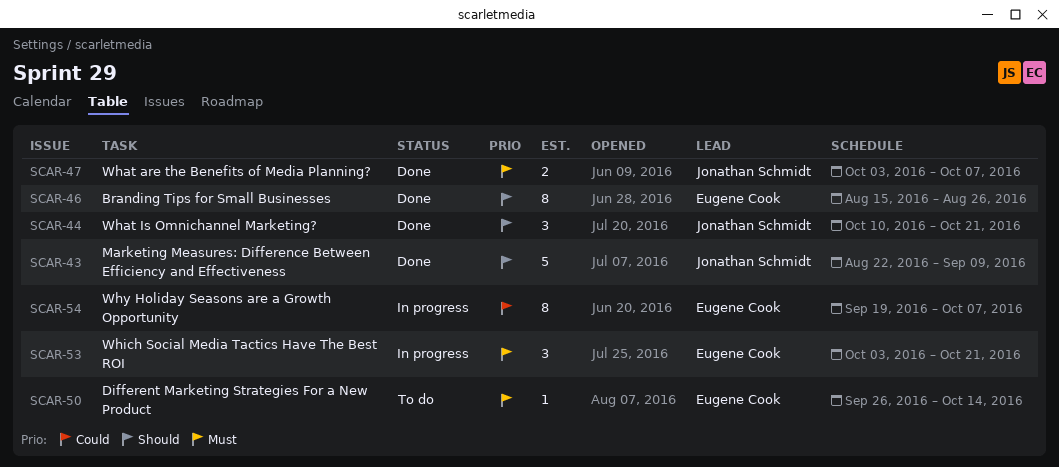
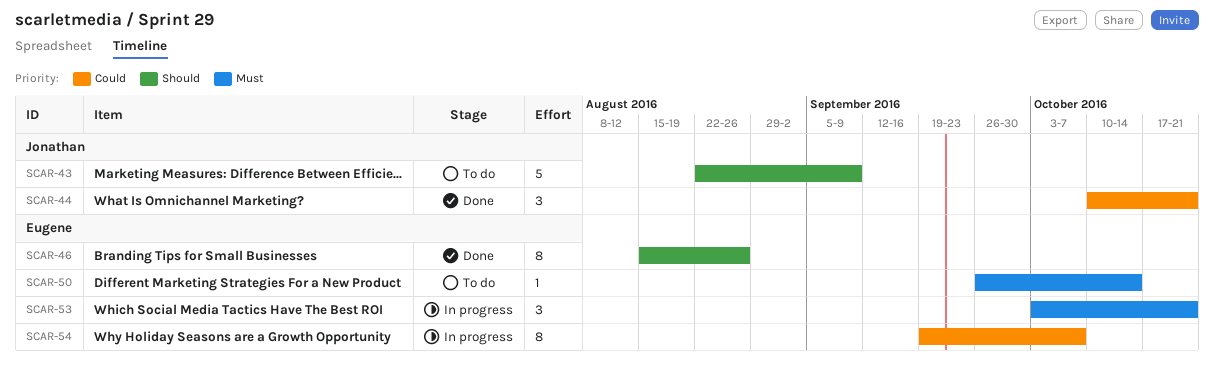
SCAR-43, status: Done -> To do
SCAR-44, priority: Should -> Could
SCAR-47: present -> none

